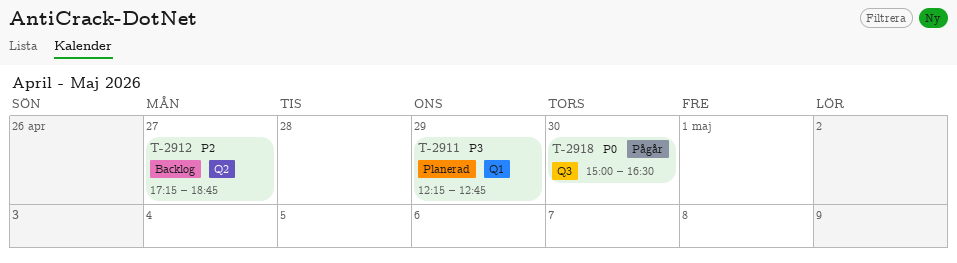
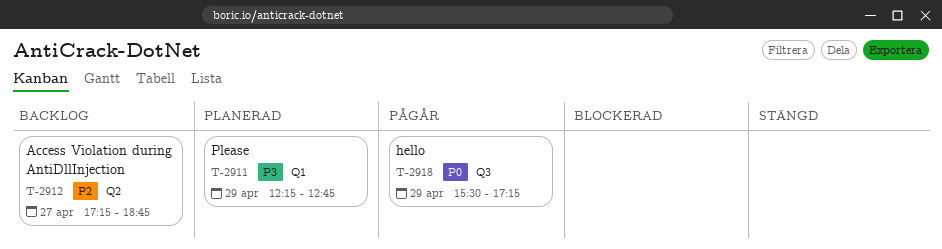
T-2918, day: Apr 30 -> Apr 29
T-2918, begins: 15:00 -> 15:30
T-2918, ends: 16:30 -> 17:15

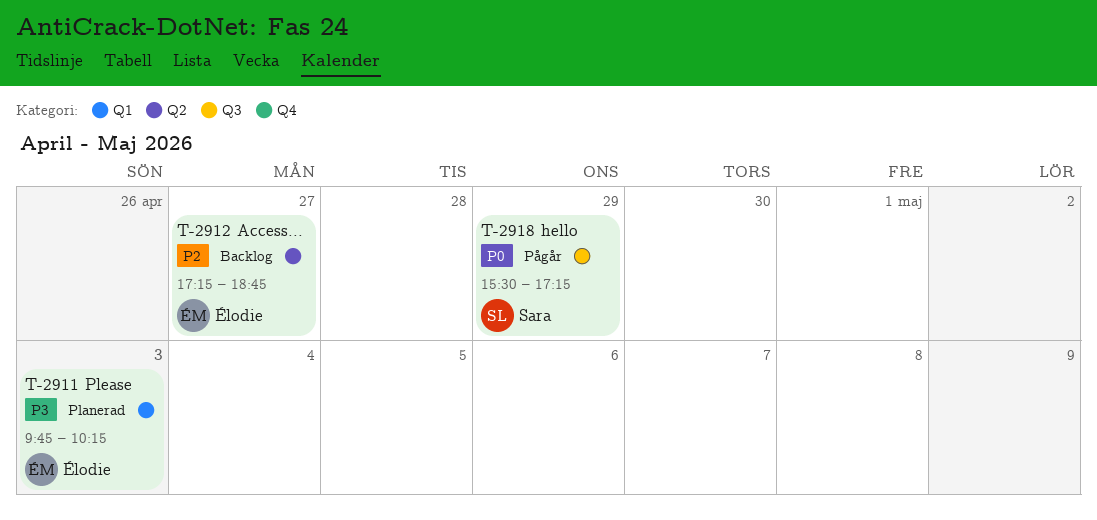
T-2911, day: Apr 29 -> May 3
T-2911, begins: 12:15 -> 09:45
T-2911, ends: 12:45 -> 10:15

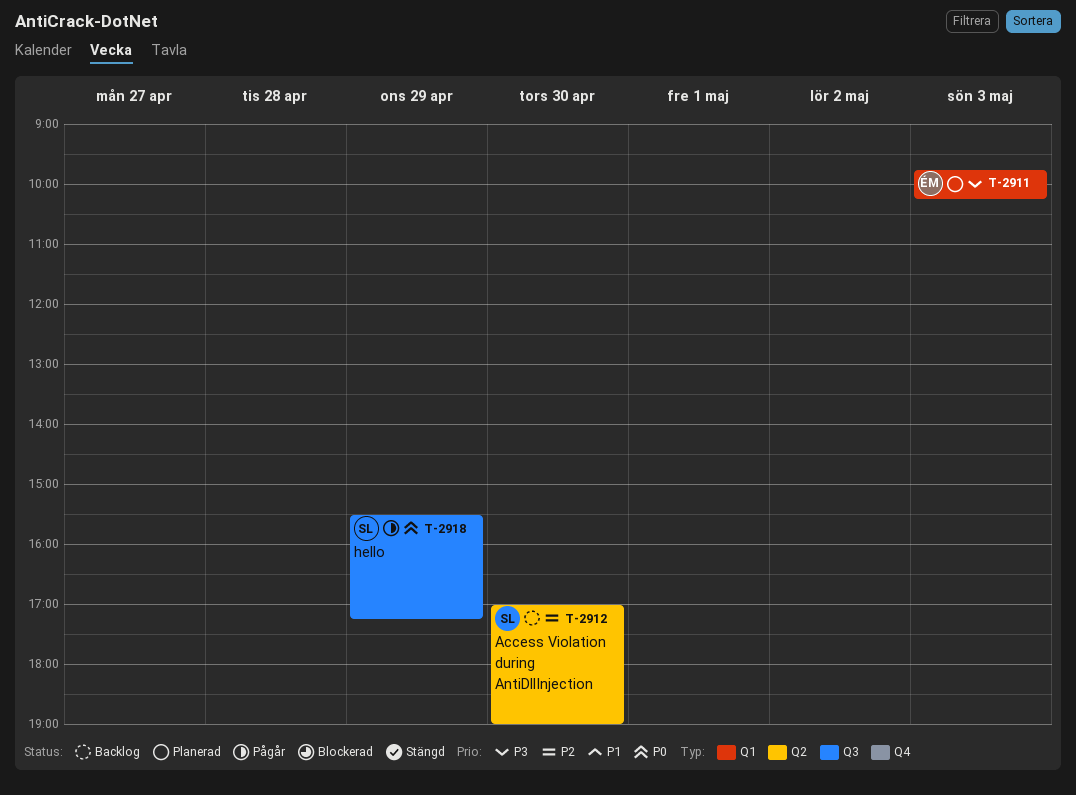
T-2912, owner: Élodie -> Sara
T-2912, day: Apr 27 -> Apr 30
T-2912, begins: 17:15 -> 17:00
T-2912, ends: 18:45 -> 19:00

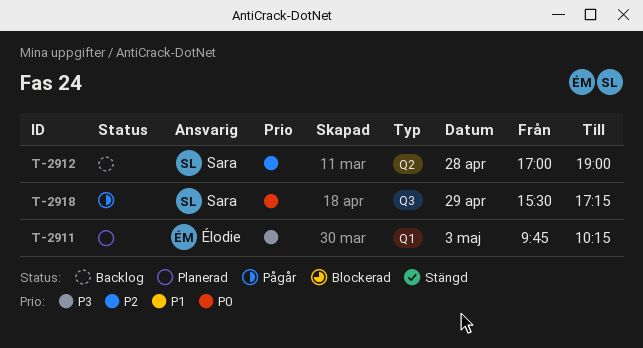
T-2912, day: Apr 30 -> Apr 28

